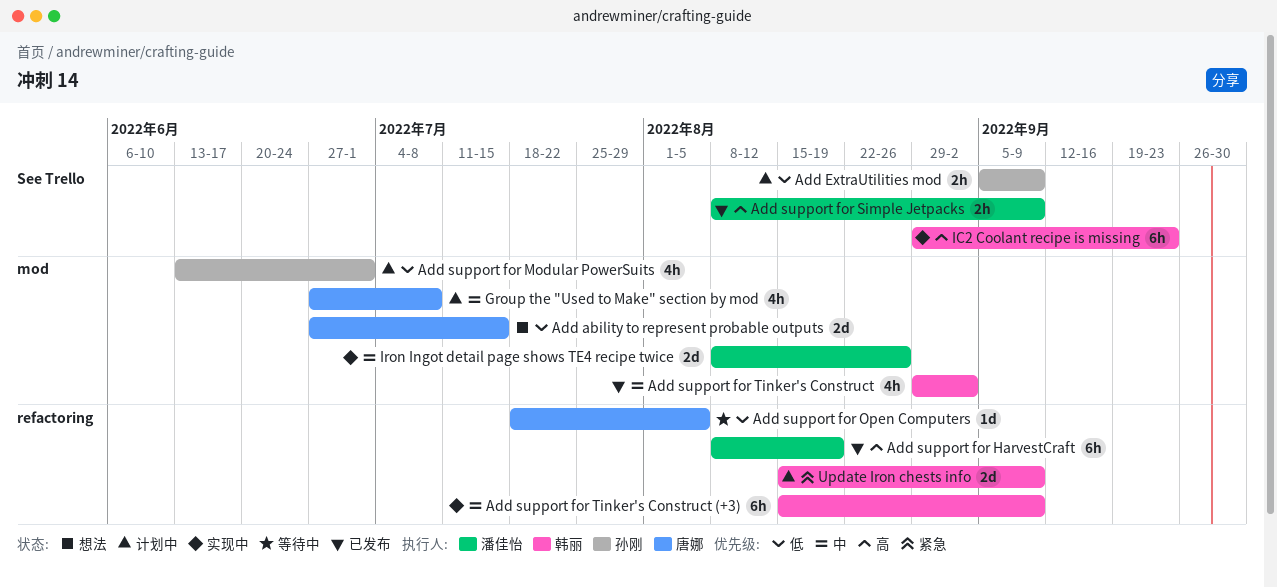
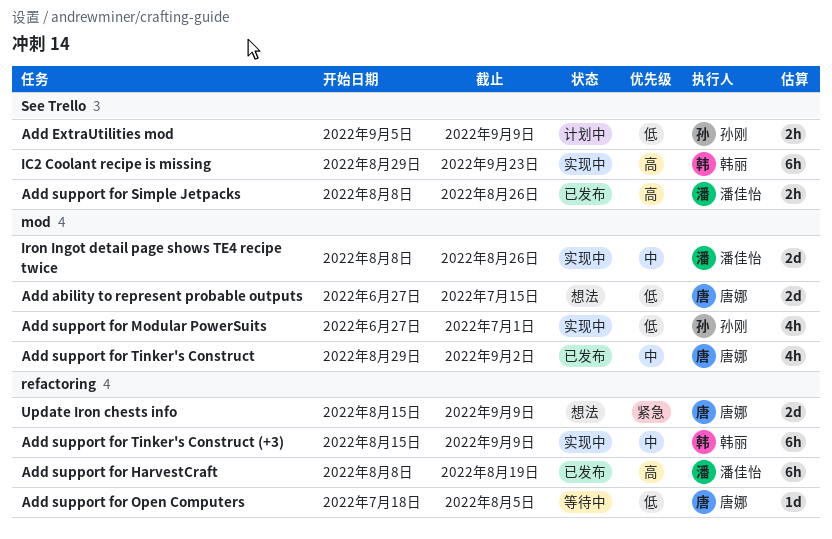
Add support for Modular PowerSuits, status: 计划中 -> 实现中
Add support for Modular PowerSuits, start: Jun 13 -> Jun 27
Add support for Simple Jetpacks, due: Sep 9 -> Aug 26
Add support for Tinker's Construct, owner: 韩丽 -> 唐娜
Group the "Used to Make" section by mod: present -> none
Update Iron chests info, status: 计划中 -> 想法
Update Iron chests info, owner: 韩丽 -> 唐娜

